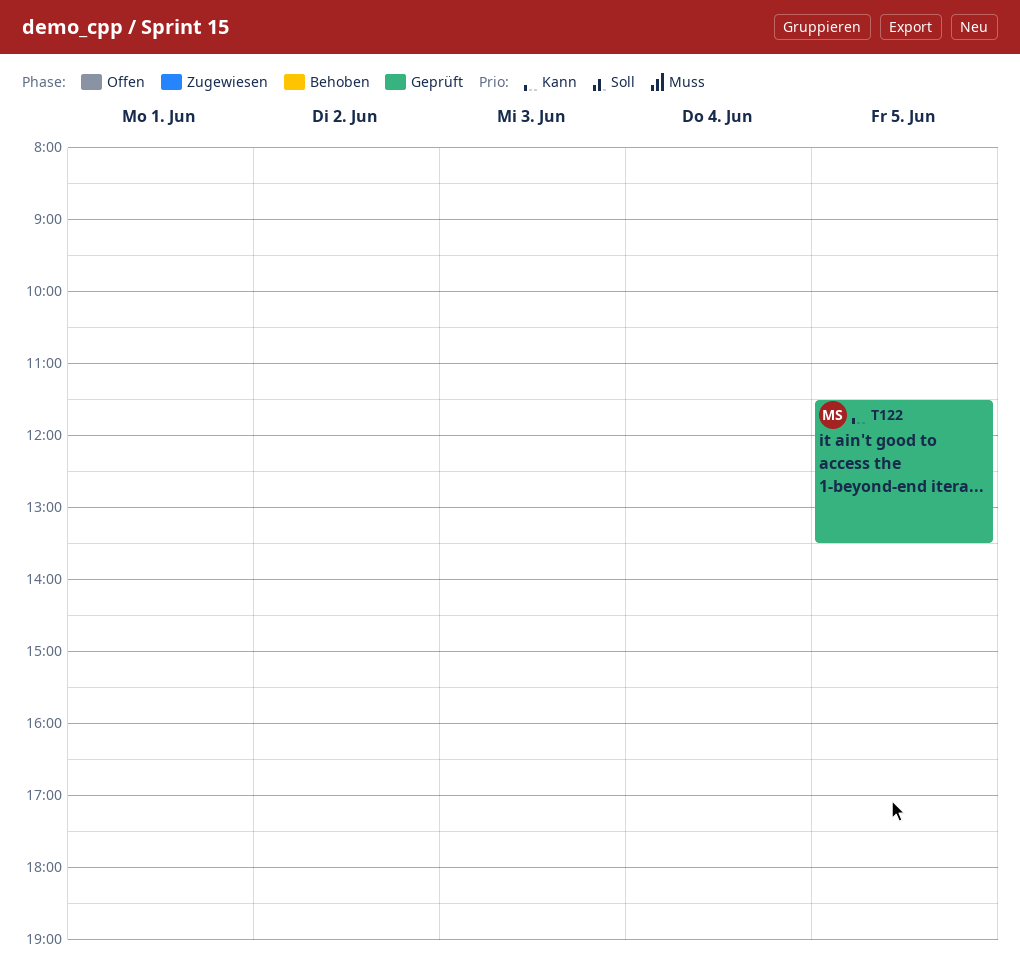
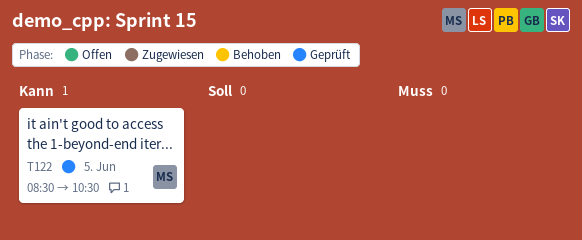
T122, begins: 11:30 -> 08:30
T122, ends: 13:30 -> 10:30

